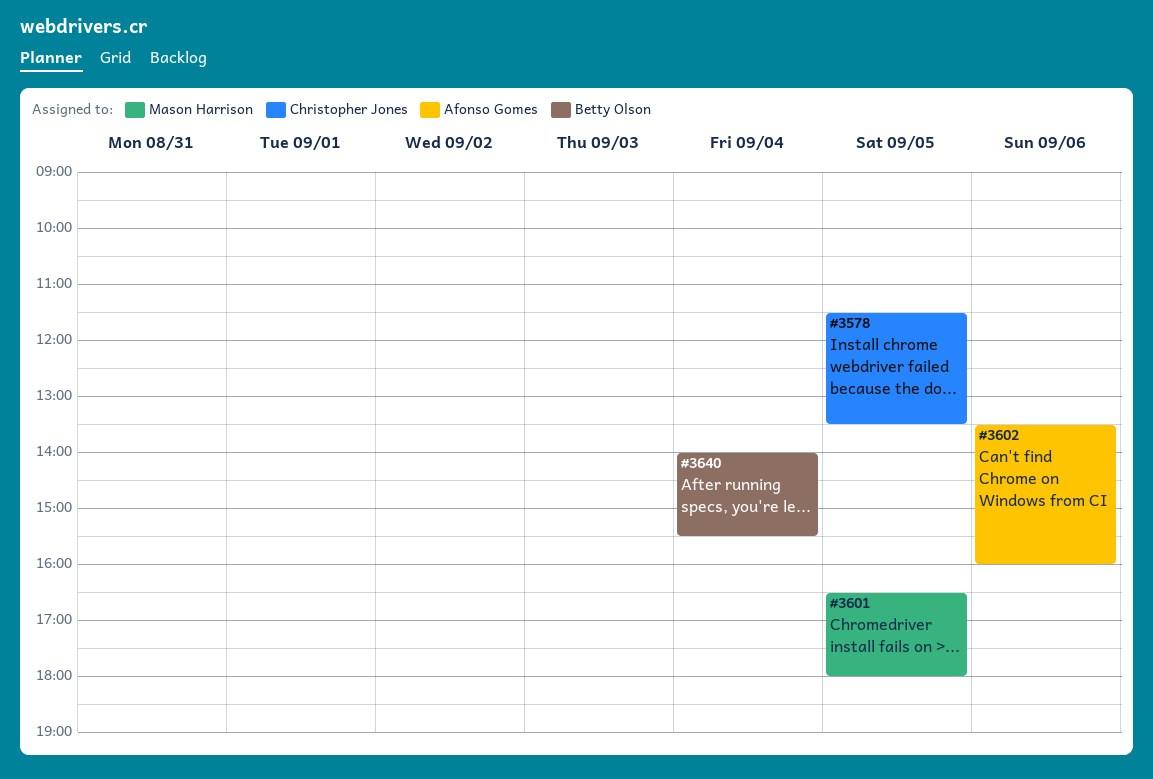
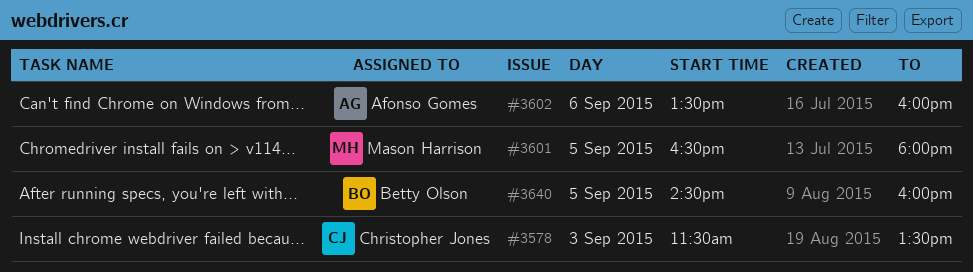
#3578, day: Sep 5 -> Sep 3
#3640, day: Sep 4 -> Sep 5
#3640, begins: 14:00 -> 14:30
#3640, ends: 15:30 -> 16:00

